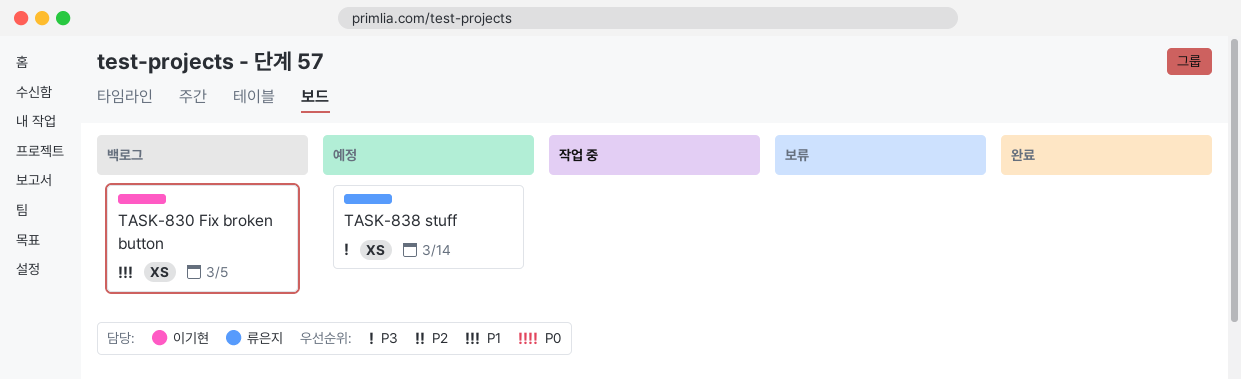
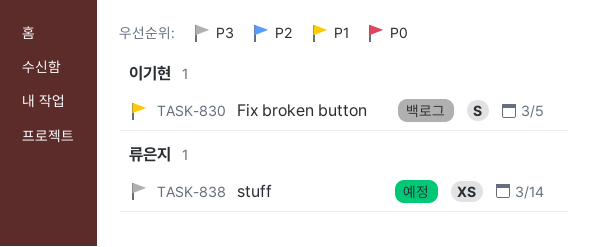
TASK-830, estimate: XS -> S

